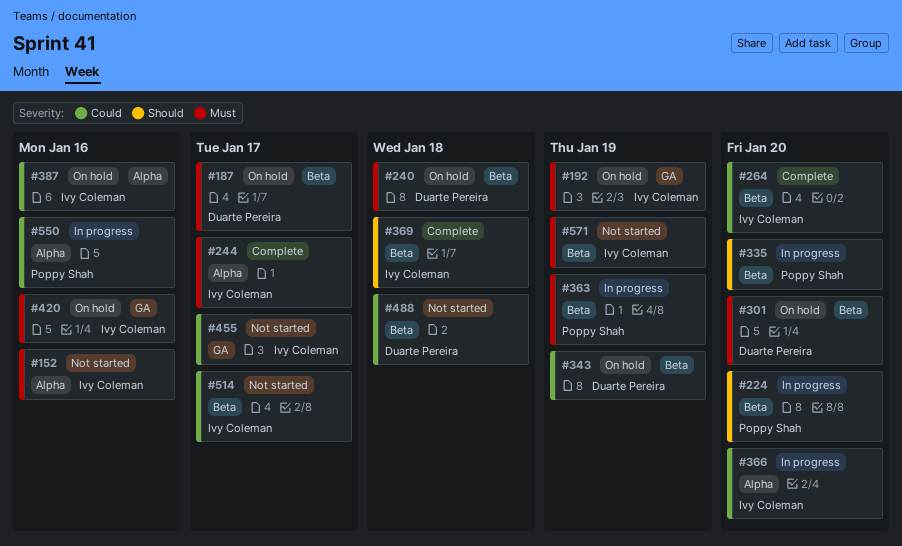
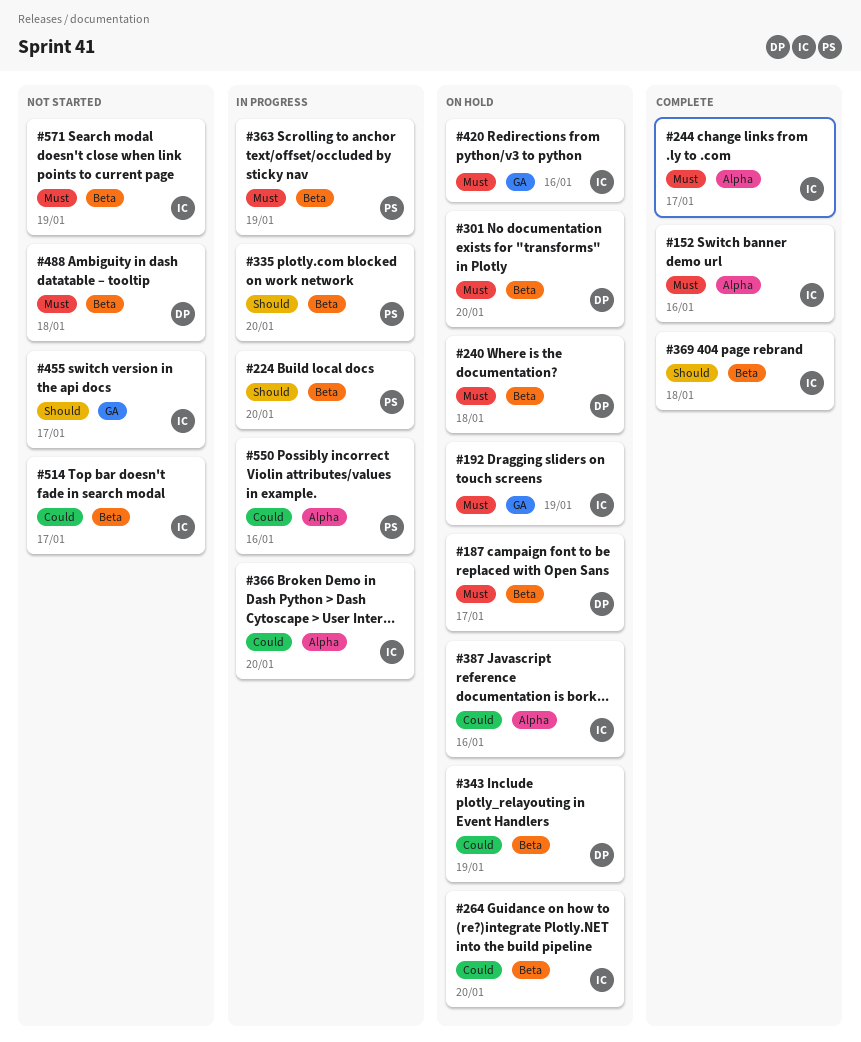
#152, status: Not started -> Complete
#264, status: Complete -> On hold
#455, priority: Could -> Should
#488, priority: Could -> Must

